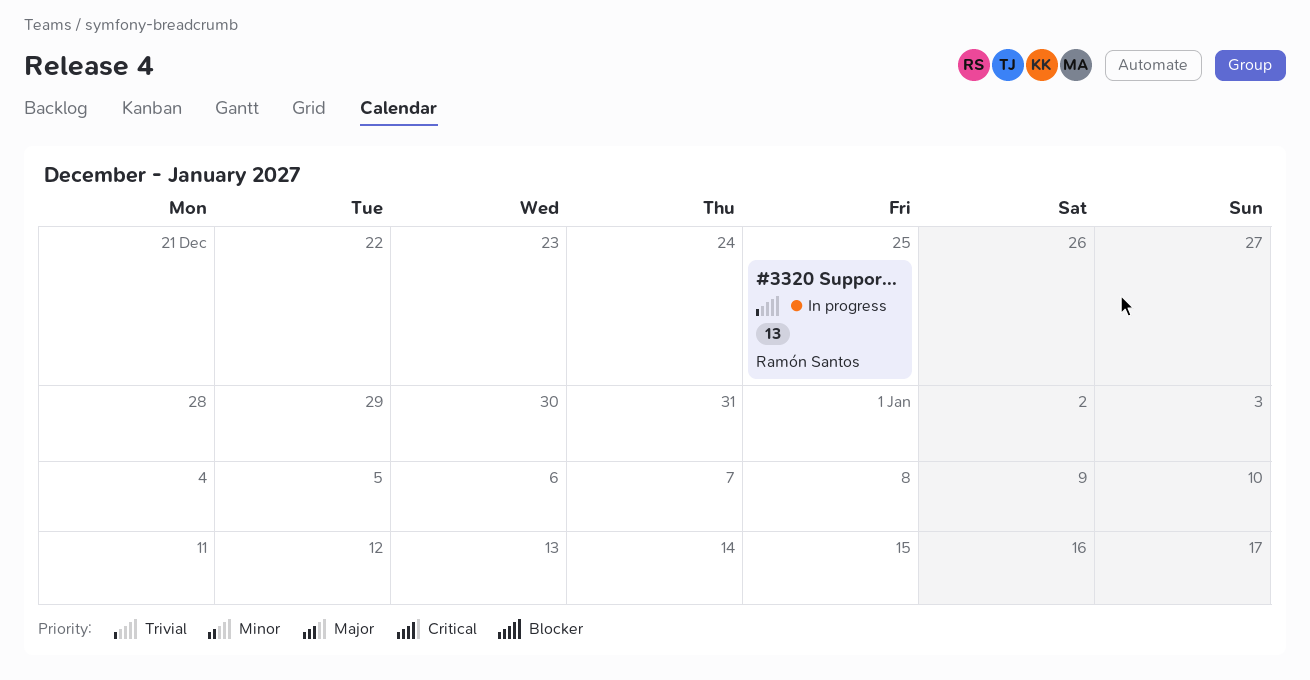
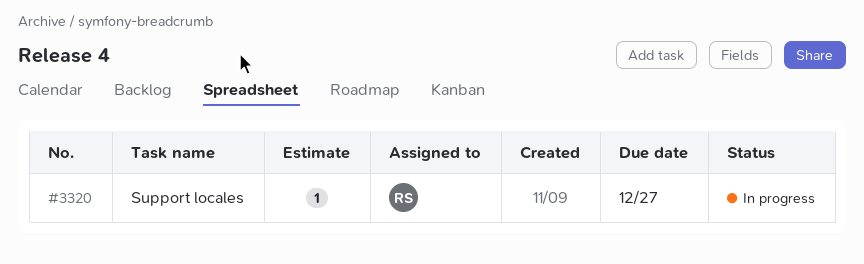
#3320, estimate: 13 -> 1
#3320, due: Dec 25 -> Dec 27

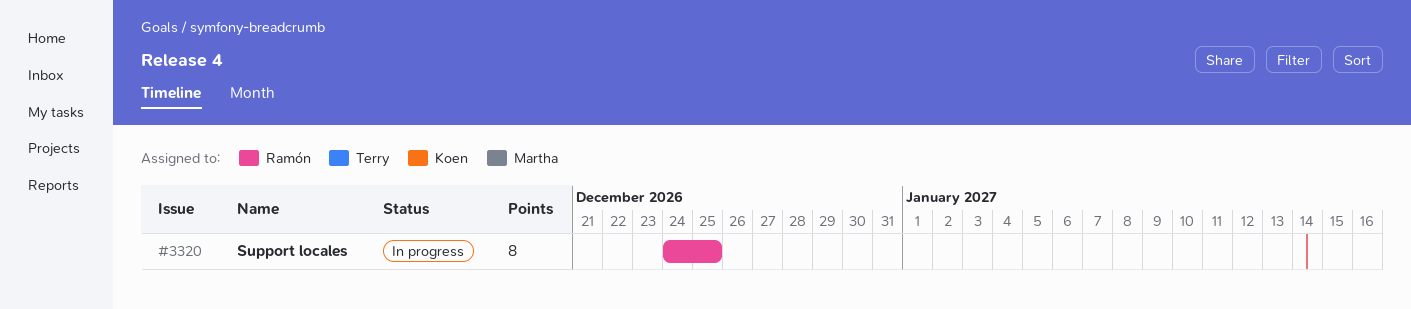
#3320, estimate: 1 -> 8
#3320, due: Dec 27 -> Dec 25

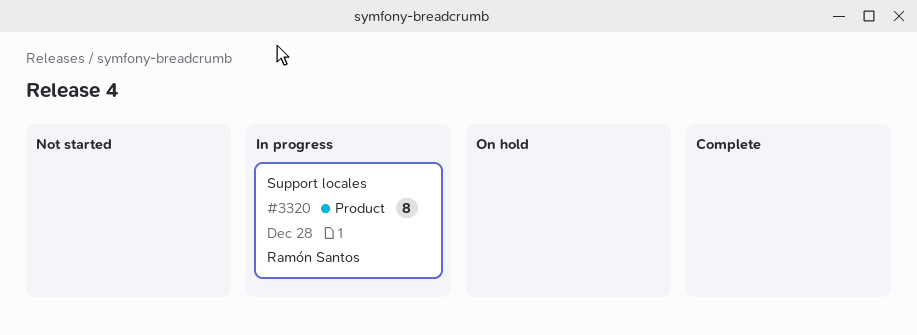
#3320, due: Dec 25 -> Dec 28

